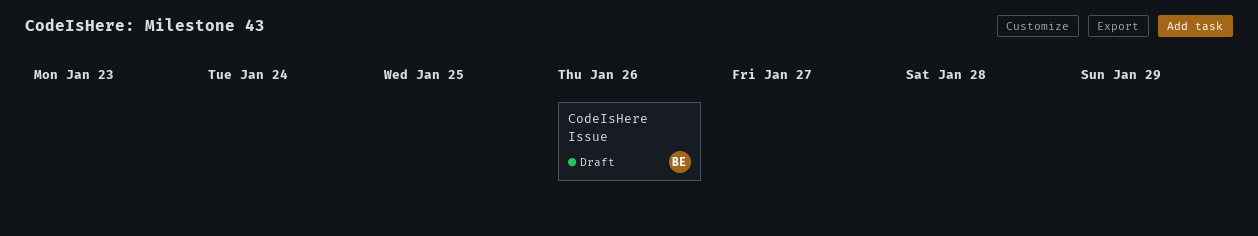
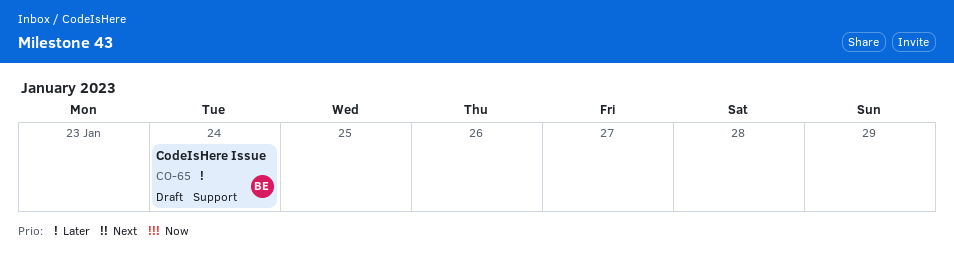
CodeIsHere Issue, due: Jan 26 -> Jan 24

